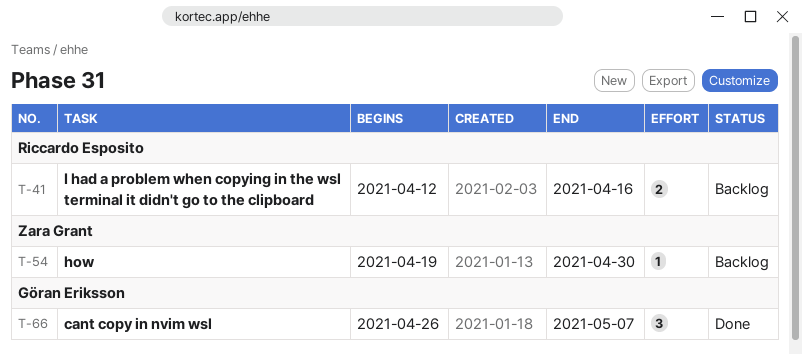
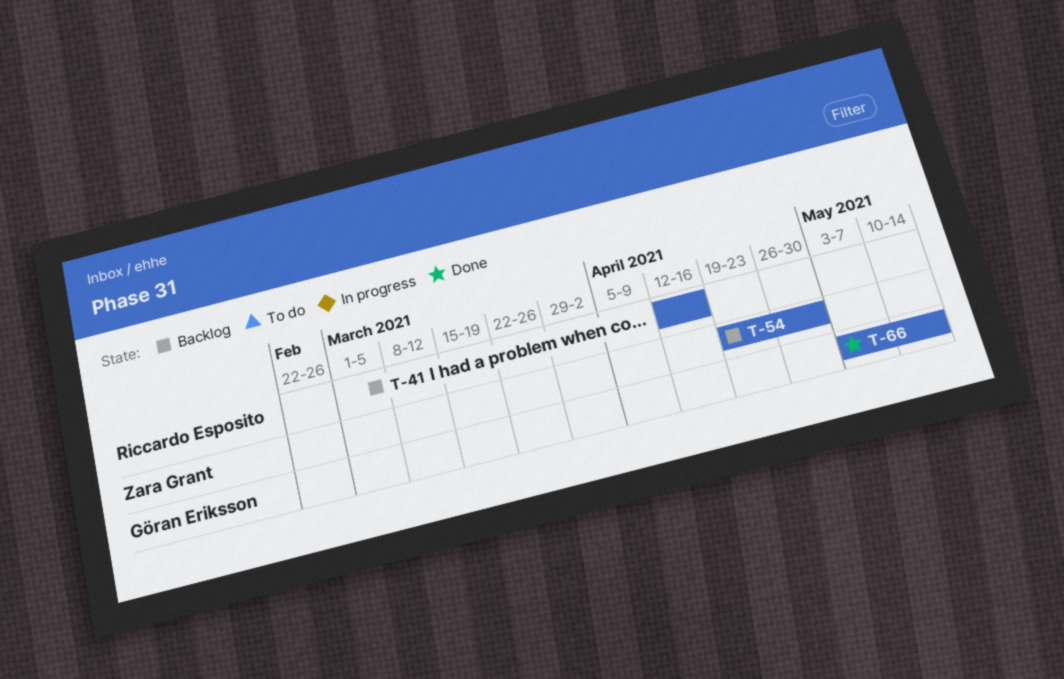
T-66, start: Apr 26 -> May 3
T-66, due: May 7 -> May 14

